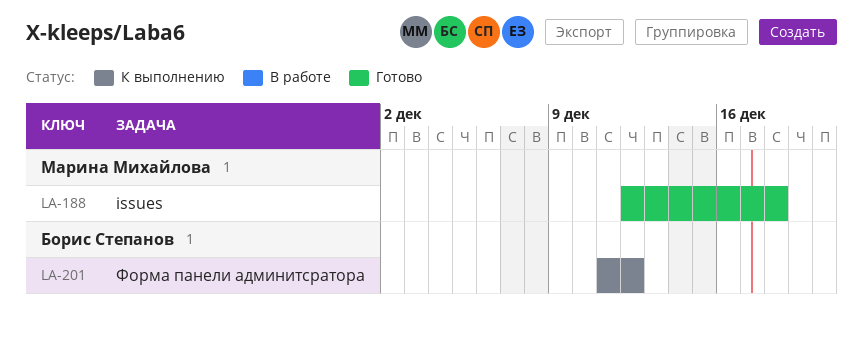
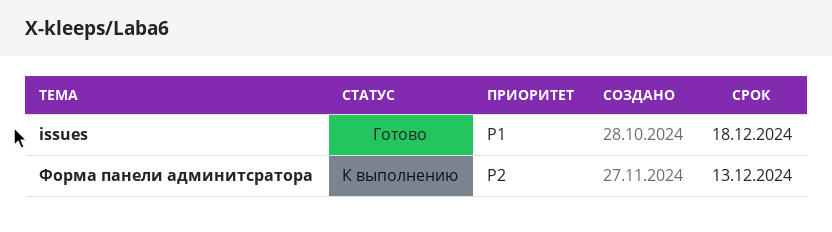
Форма панели админитсратора, due: Dec 12 -> Dec 13

